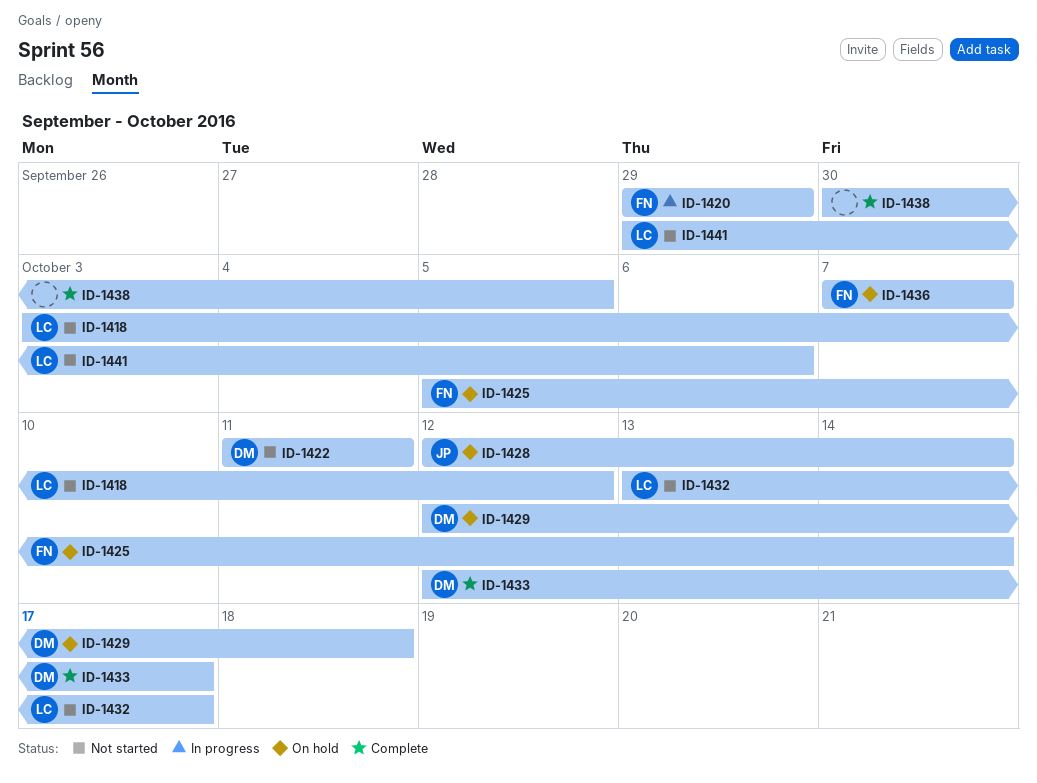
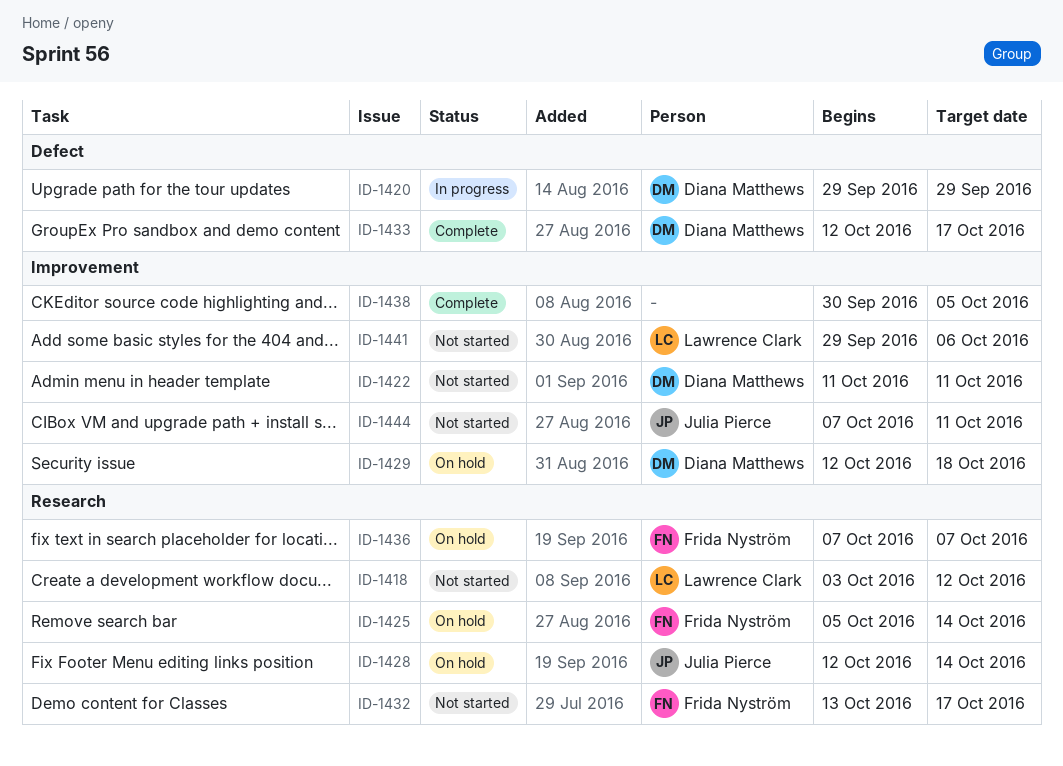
ID-1420, owner: Frida Nyström -> Diana Matthews
ID-1432, owner: Lawrence Clark -> Frida Nyström
ID-1444: none -> present

